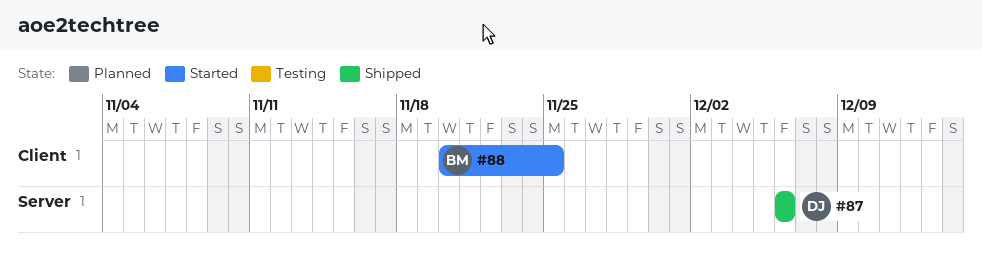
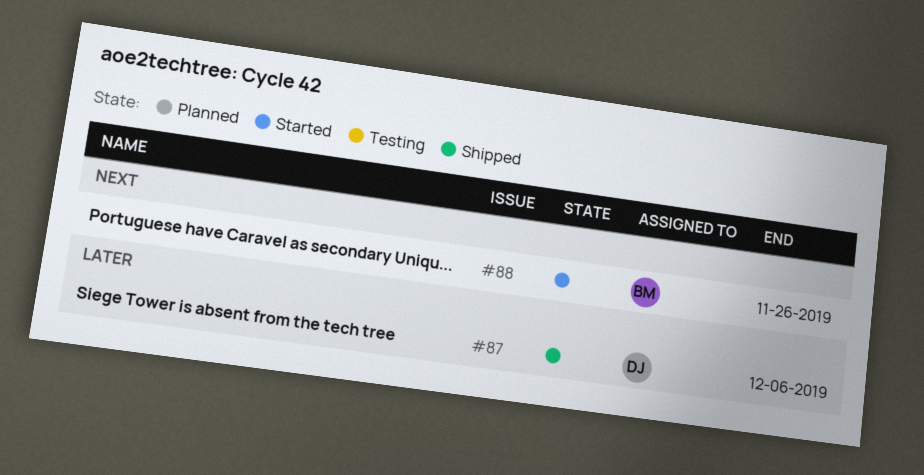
#88, due: Nov 25 -> Nov 26

